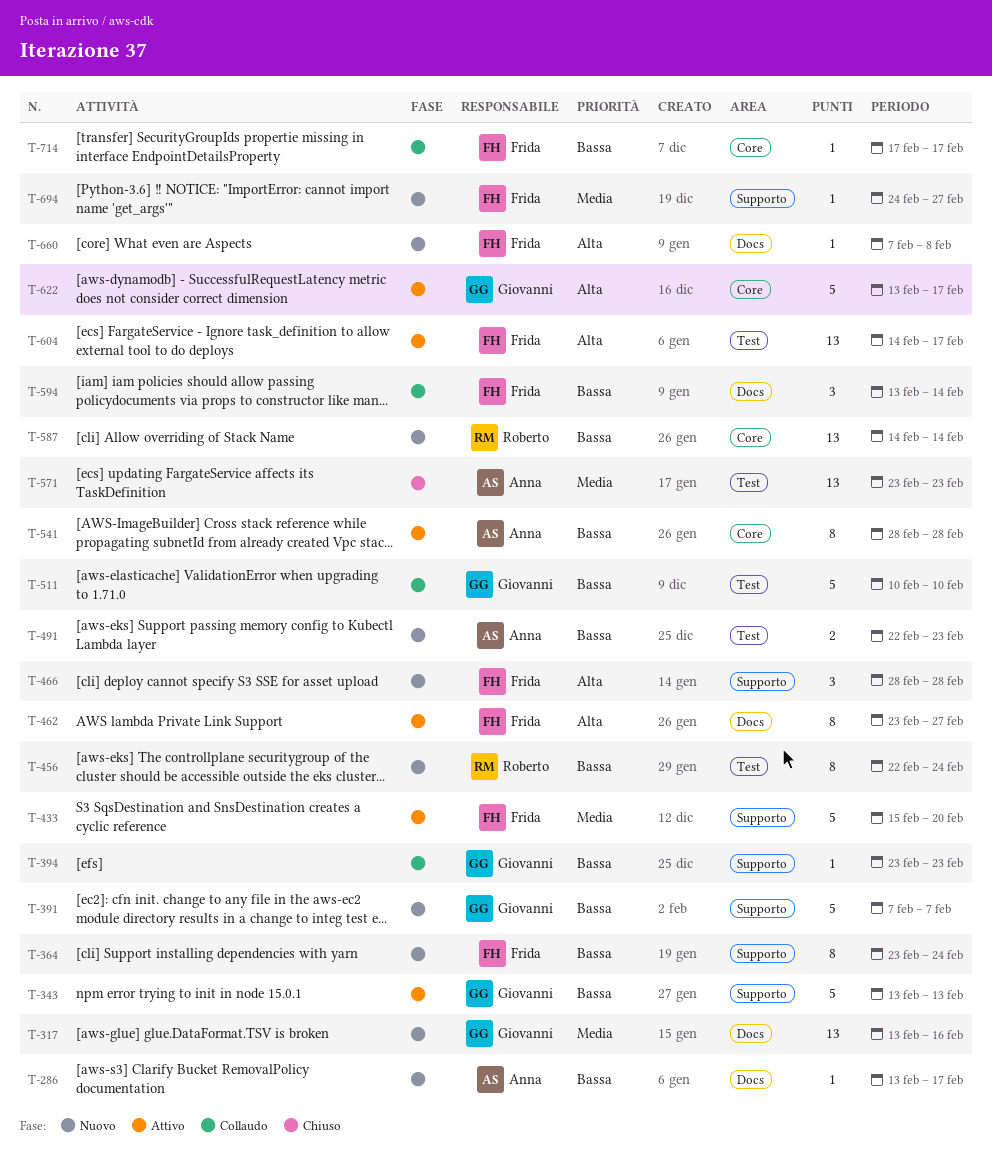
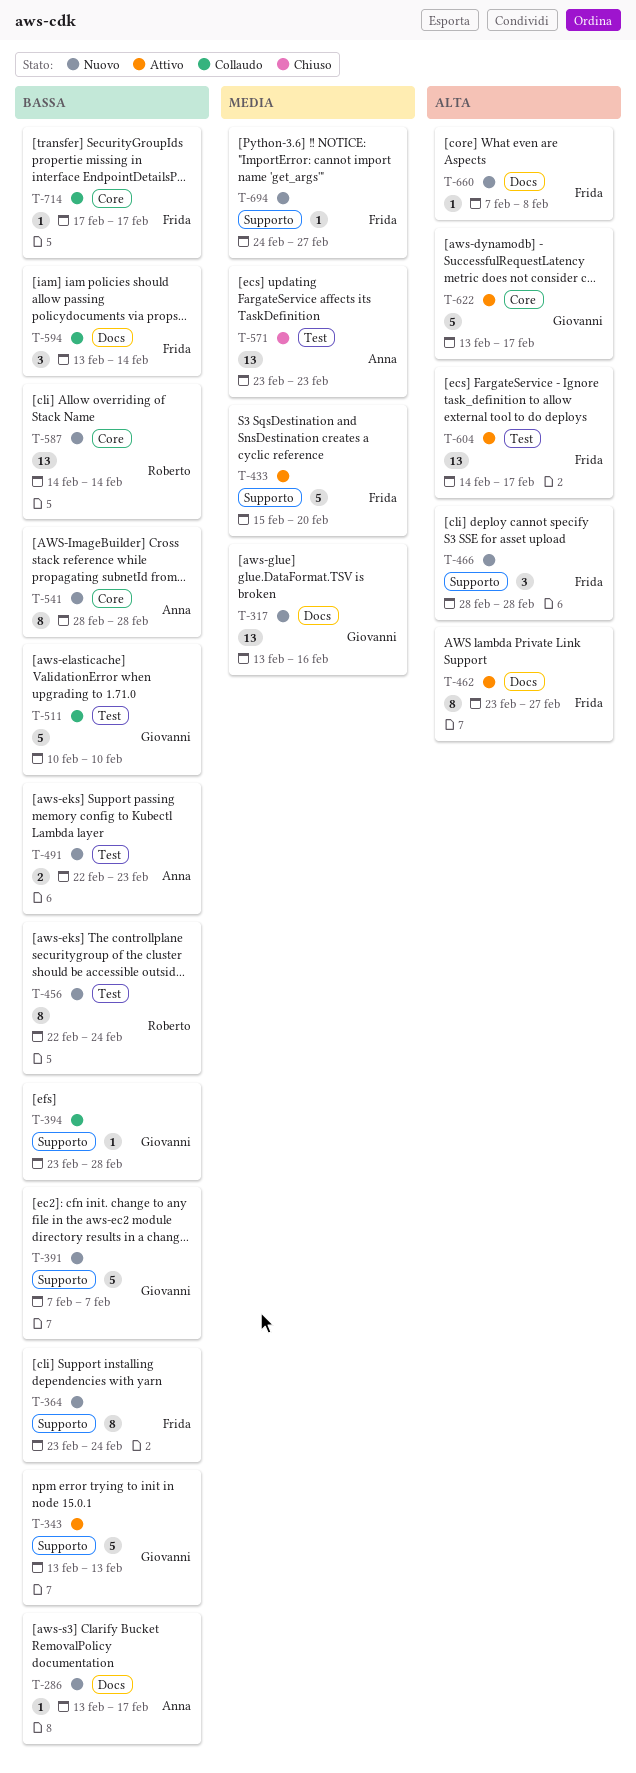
T-394, due: Feb 23 -> Feb 28
T-541, status: Attivo -> Nuovo

